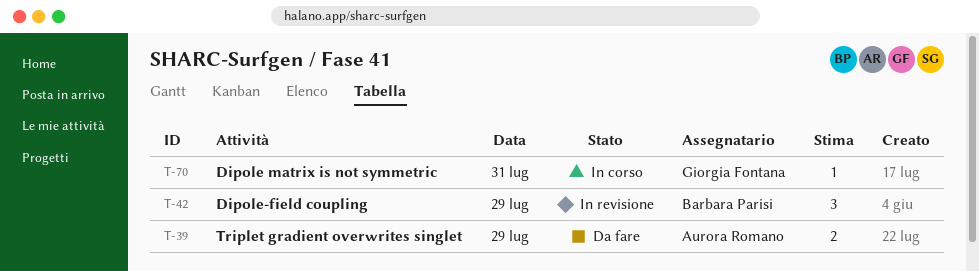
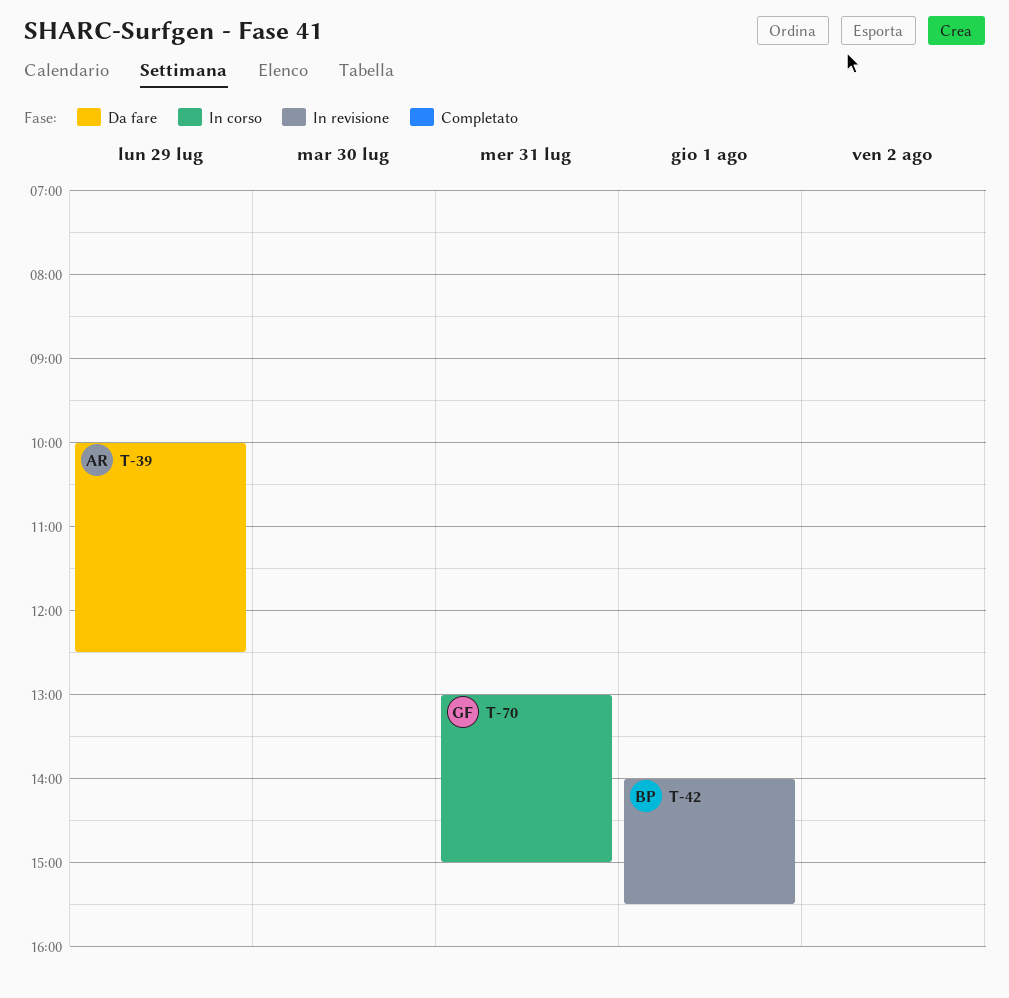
T-42, day: Jul 29 -> Aug 1

